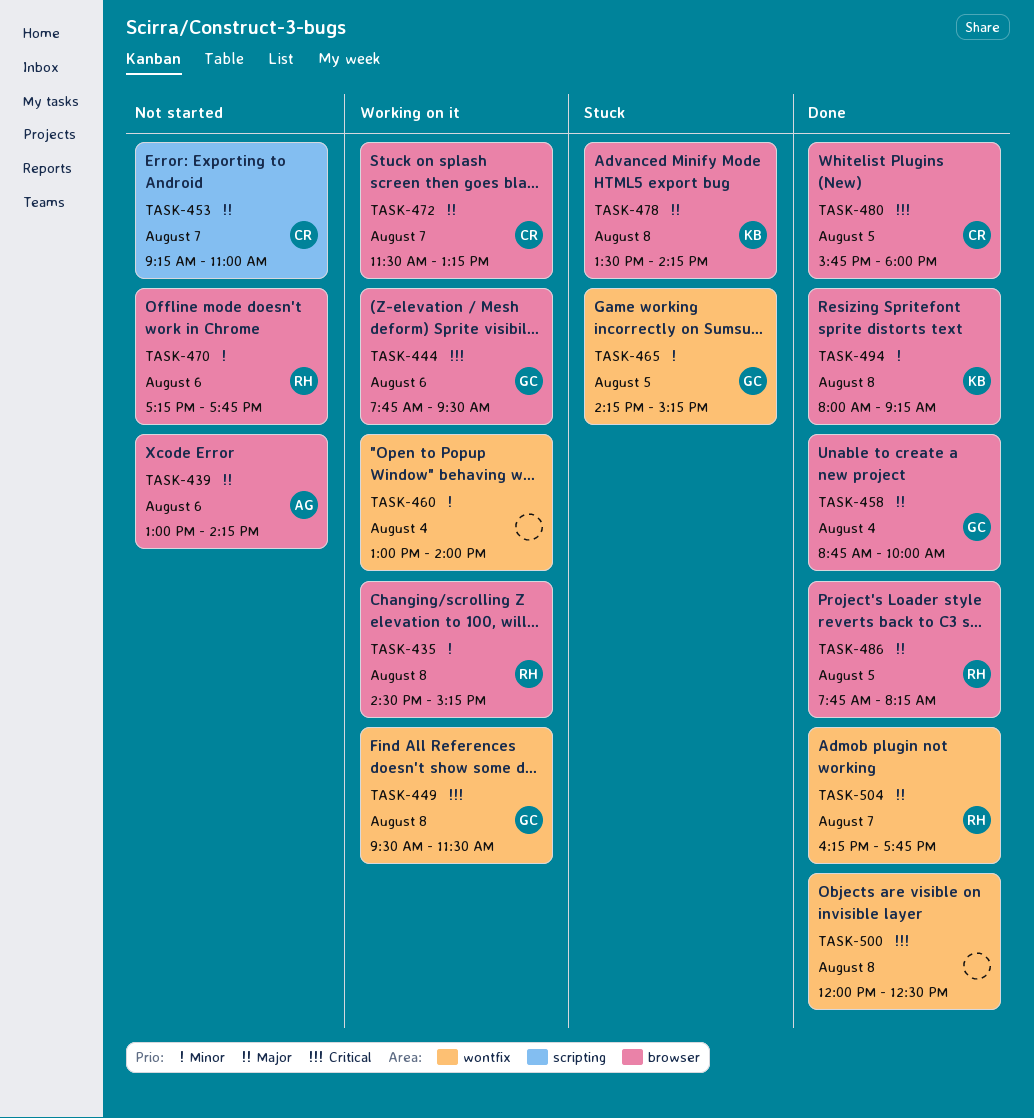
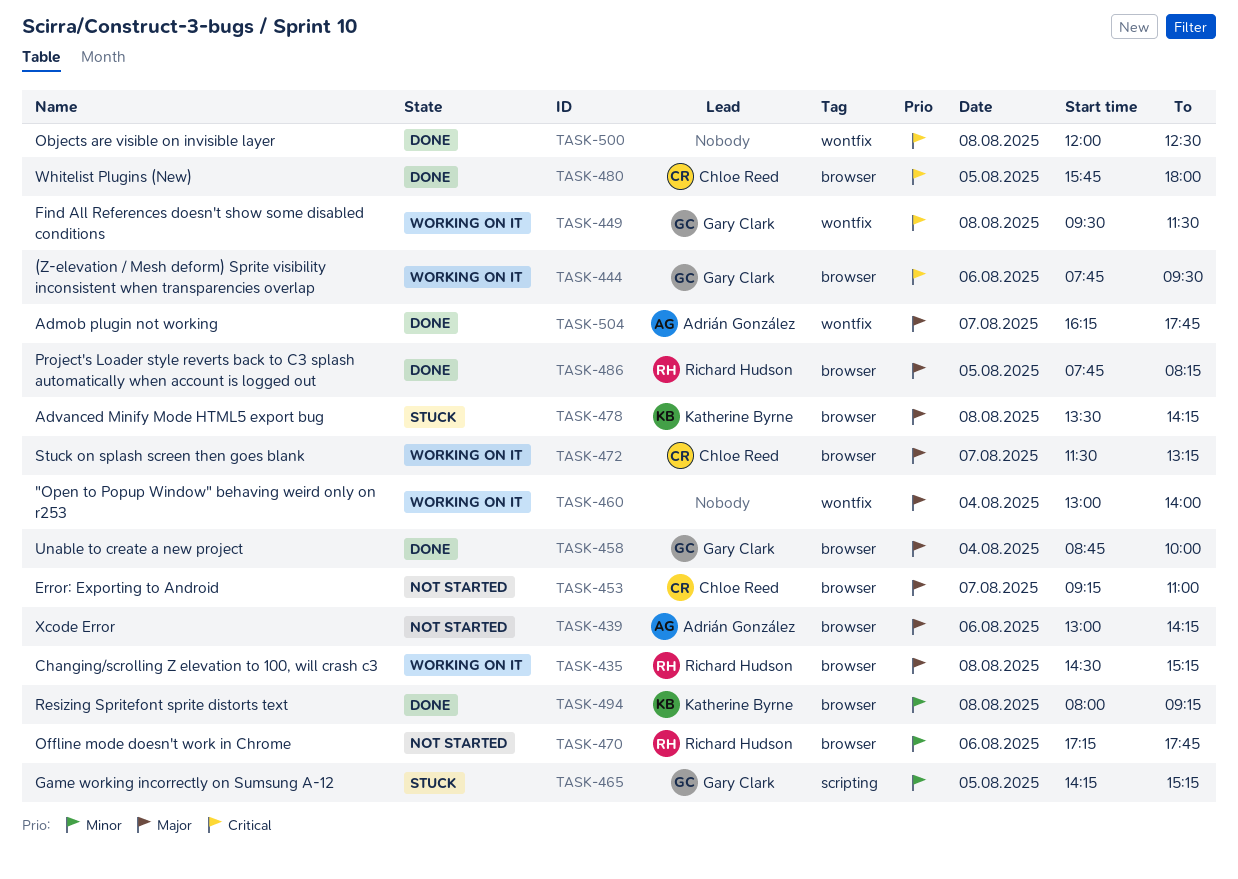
TASK-435, priority: Minor -> Major
TASK-453, label: scripting -> browser
TASK-460, priority: Minor -> Major
TASK-465, label: wontfix -> scripting
TASK-504, owner: Richard Hudson -> Adrián González

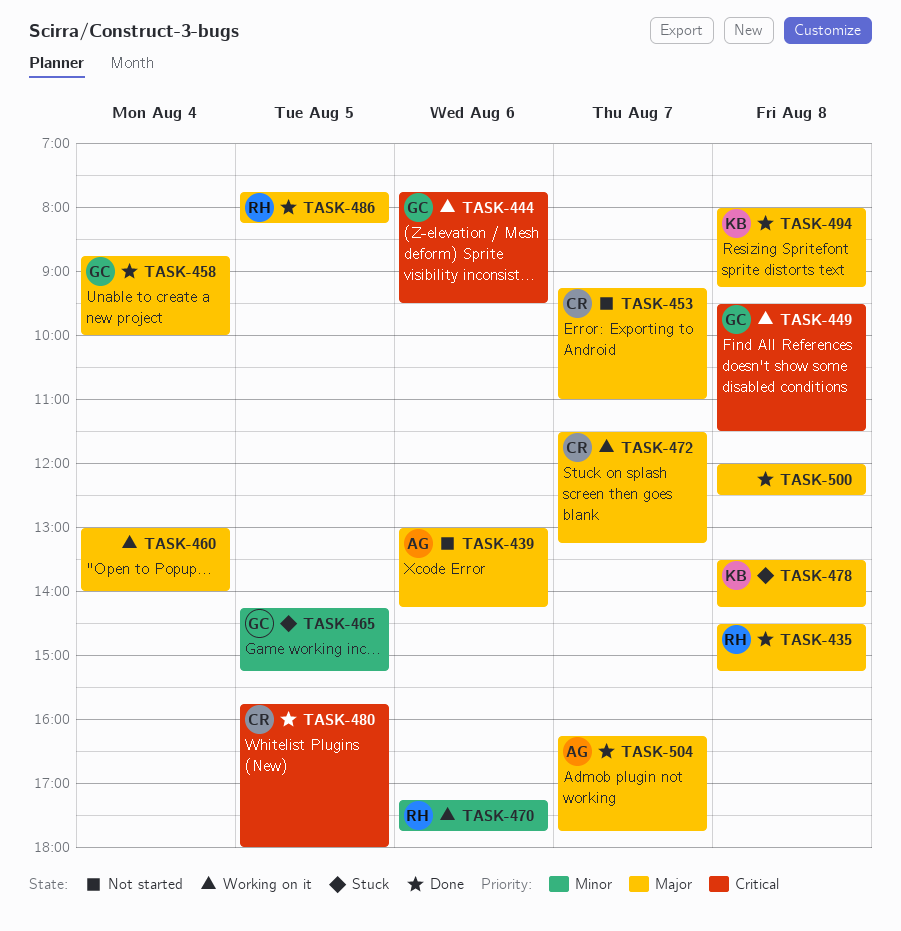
TASK-435, status: Working on it -> Done
TASK-470, status: Not started -> Working on it
TASK-494, priority: Minor -> Major
TASK-500, priority: Critical -> Major

